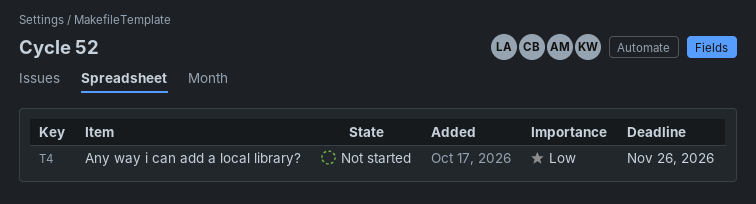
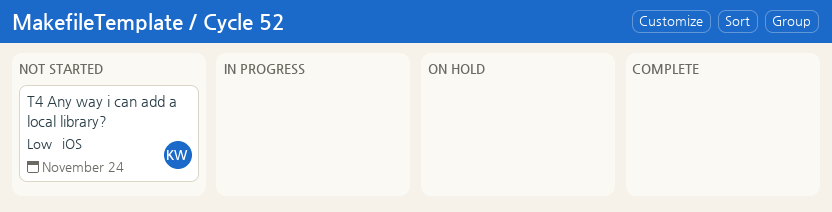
T4, due: Nov 26 -> Nov 24

